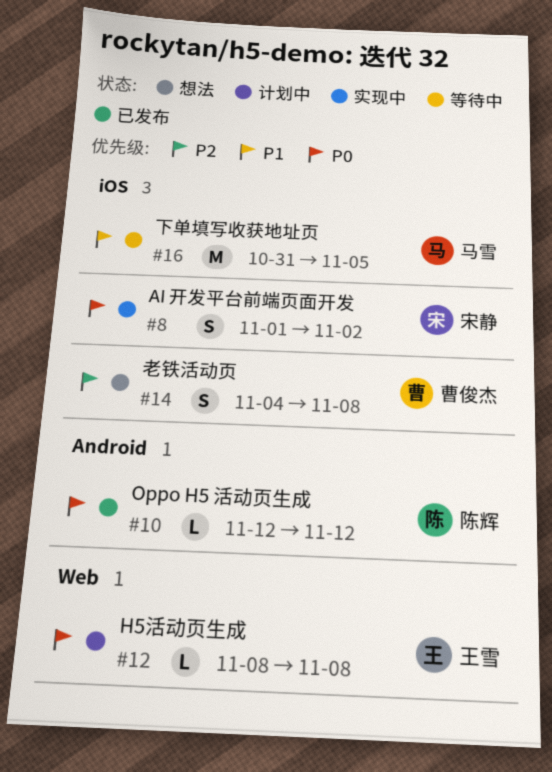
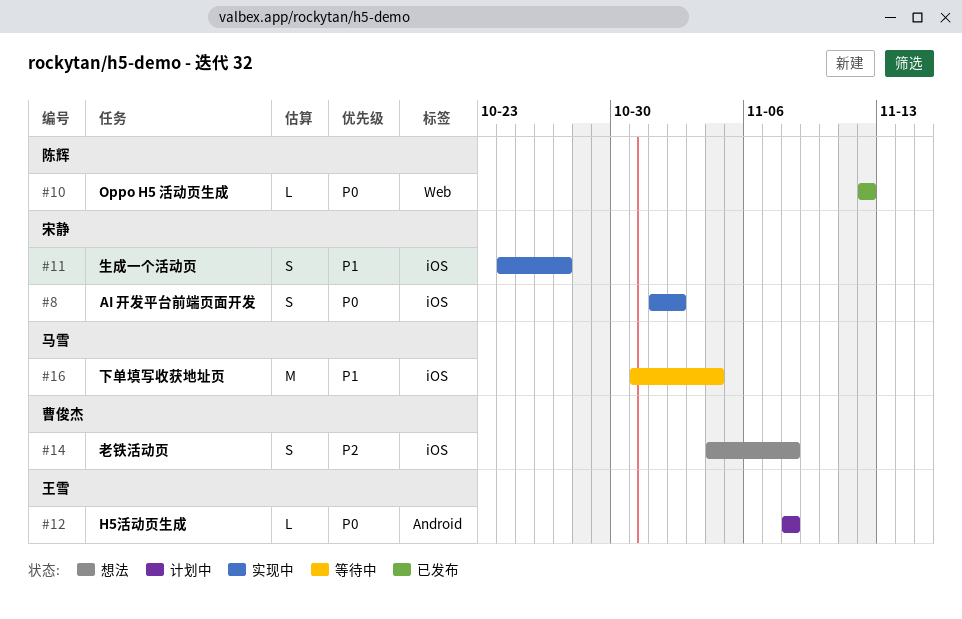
#10, label: Android -> Web
#11: none -> present
#12, label: Web -> Android
#16, due: Nov 5 -> Nov 4

